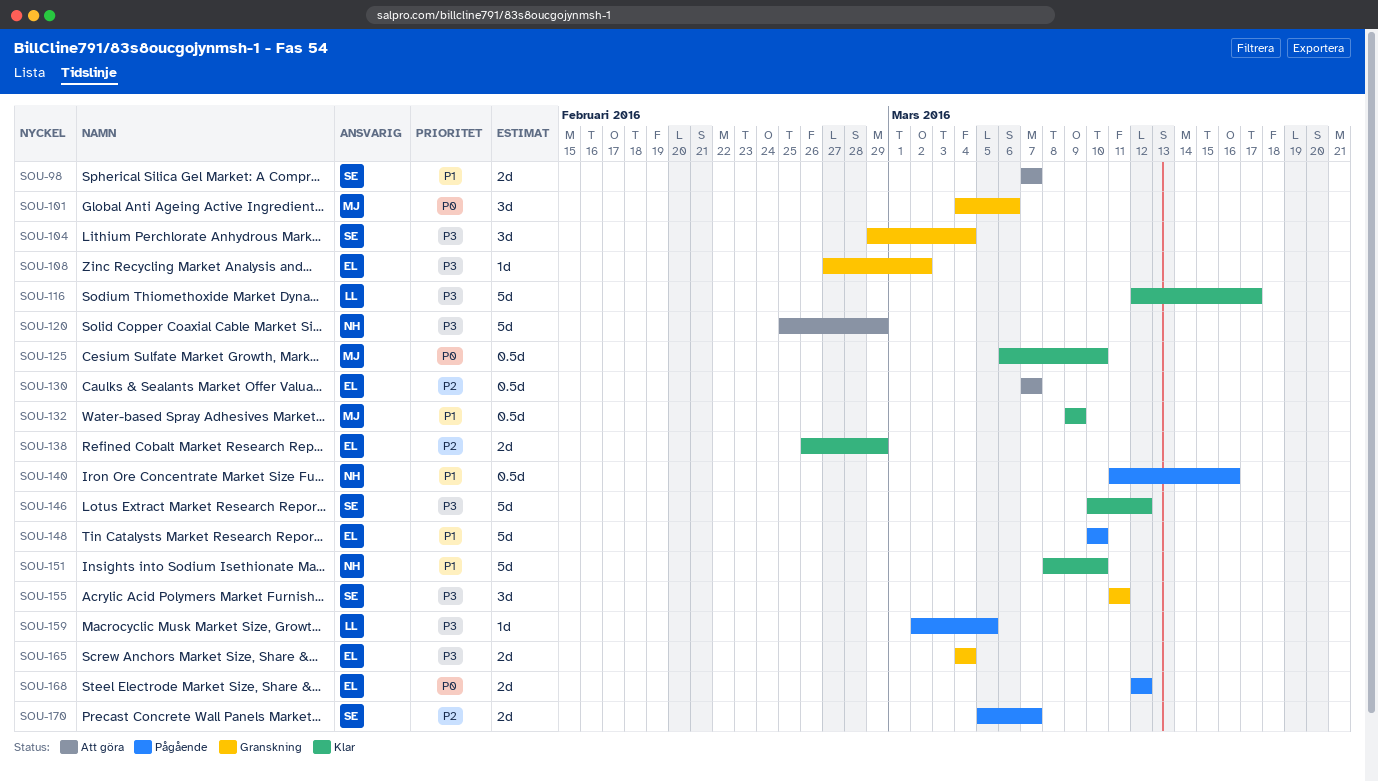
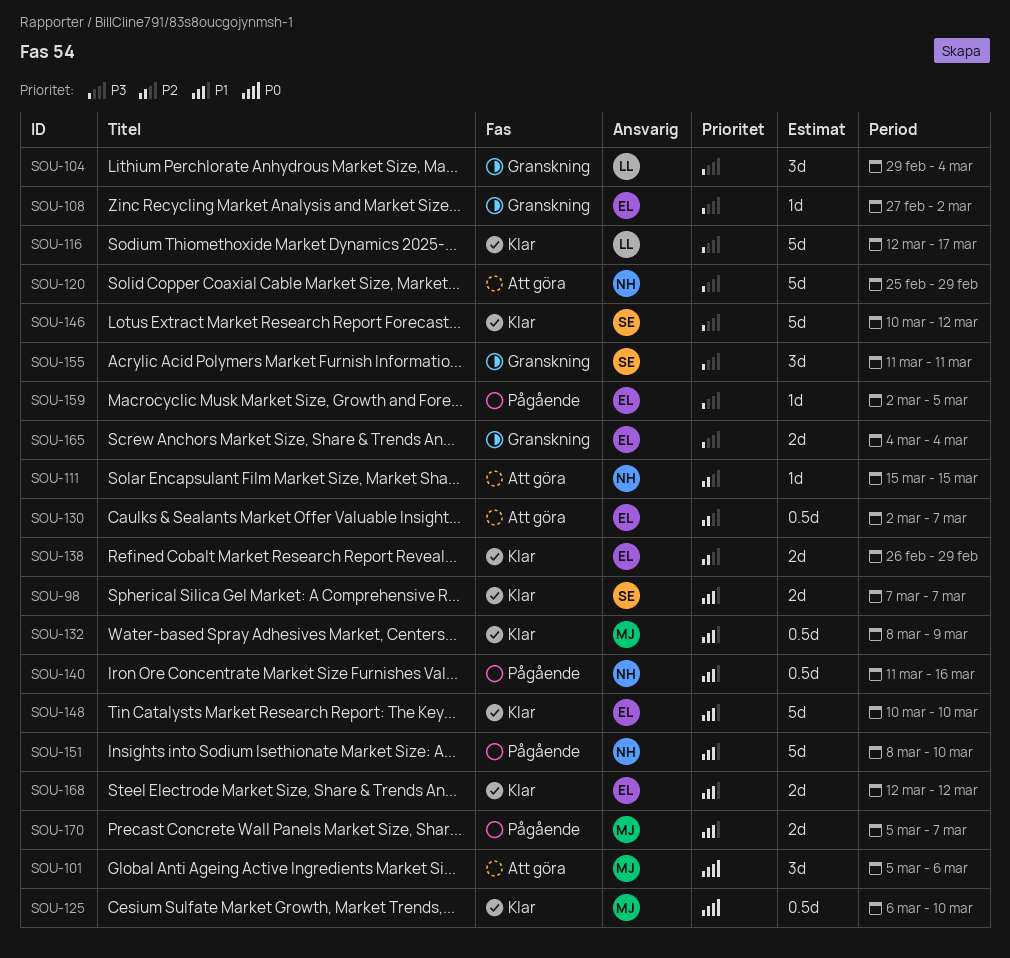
SOU-98, status: Att göra -> Klar
SOU-101, status: Granskning -> Att göra
SOU-101, start: Mar 4 -> Mar 5
SOU-104, owner: SE -> LL
SOU-111: none -> present
SOU-130, start: Mar 7 -> Mar 2
SOU-132, start: Mar 9 -> Mar 8
SOU-148, status: Pågående -> Klar
SOU-151, status: Klar -> Pågående
SOU-159, owner: LL -> EL
SOU-168, status: Pågående -> Klar
SOU-168, priority: P0 -> P1
SOU-170, owner: SE -> MJ
SOU-170, priority: P2 -> P1

